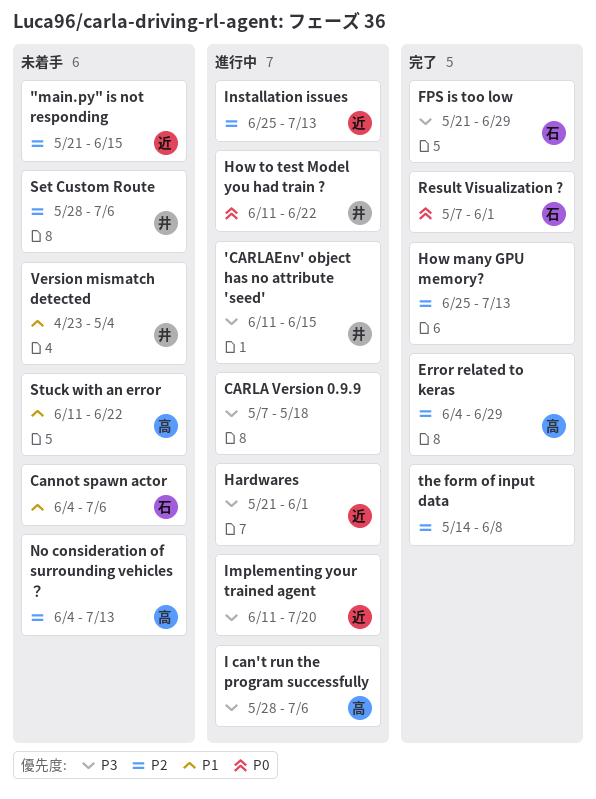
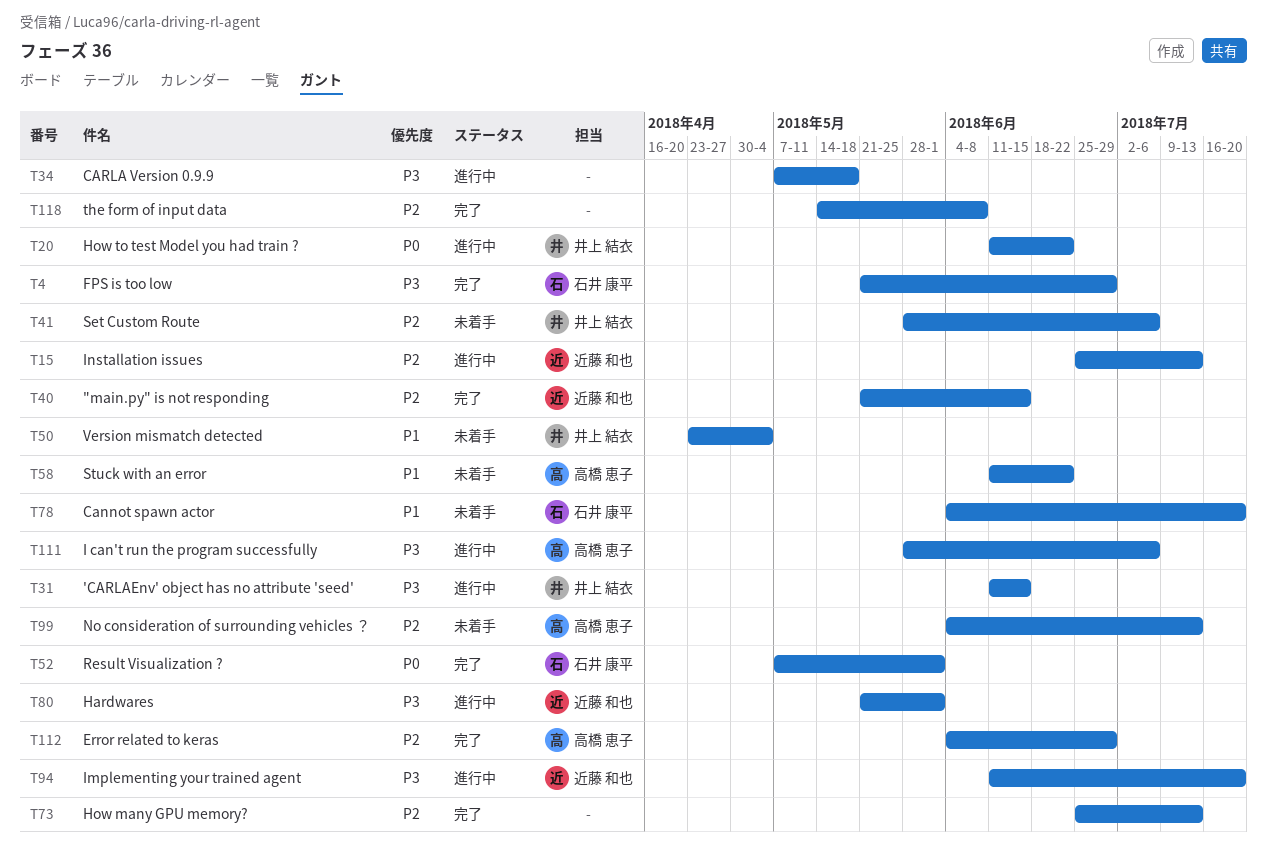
"main.py" is not responding, status: 未着手 -> 完了
Cannot spawn actor, due: Jul 6 -> Jul 20

